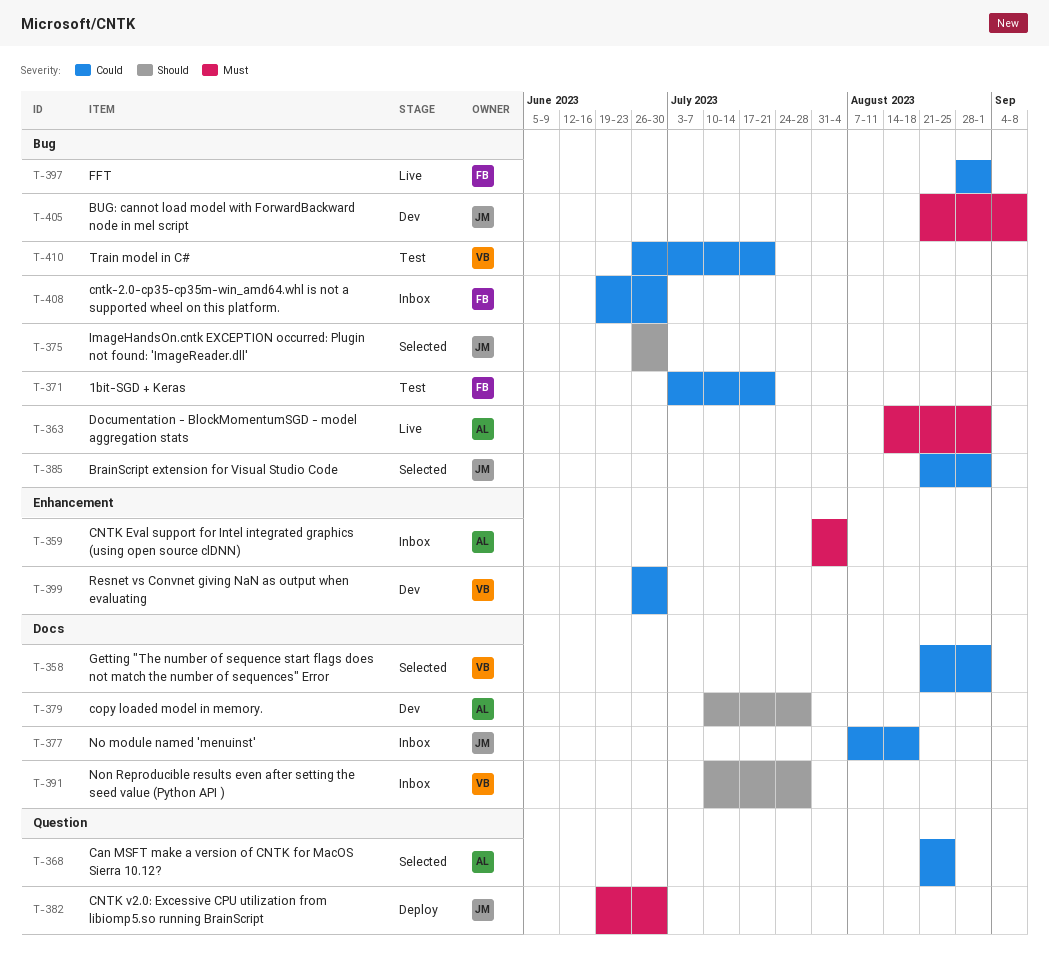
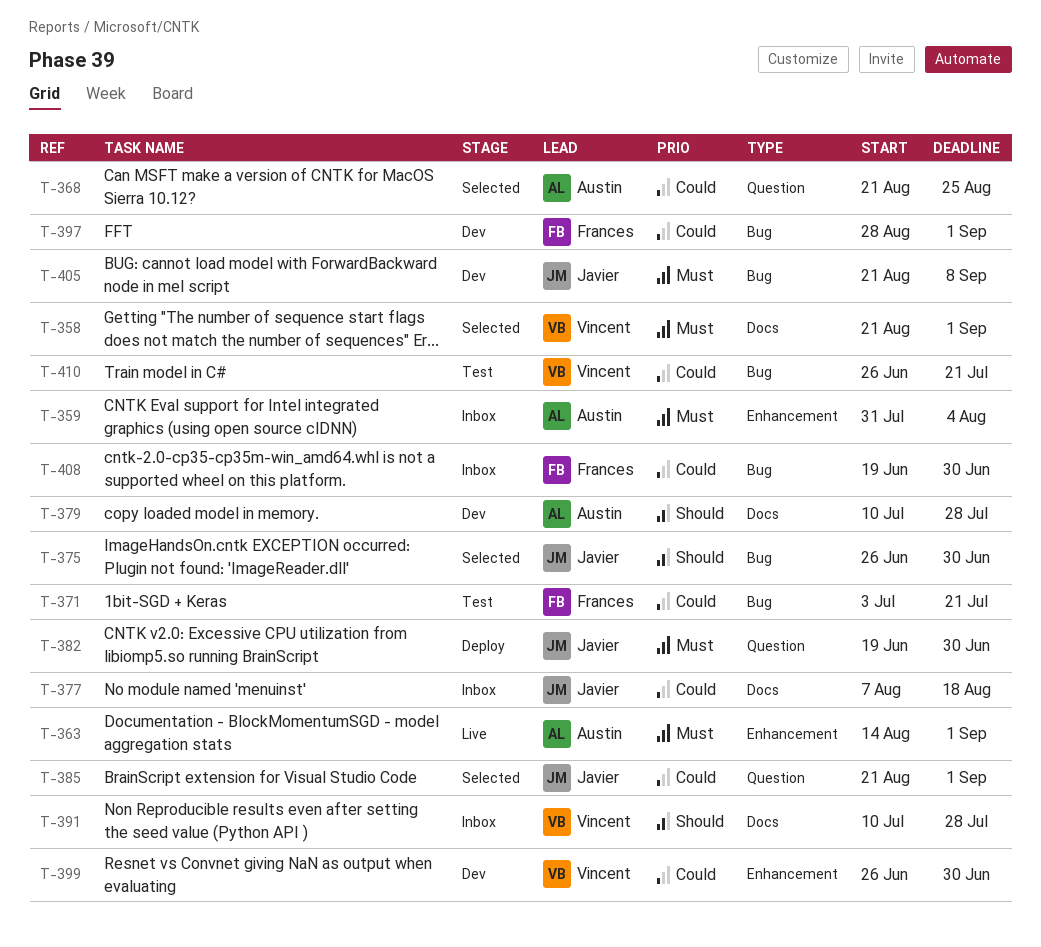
T-358, priority: Could -> Must
T-363, label: Bug -> Enhancement
T-385, label: Bug -> Question
T-397, status: Live -> Dev

